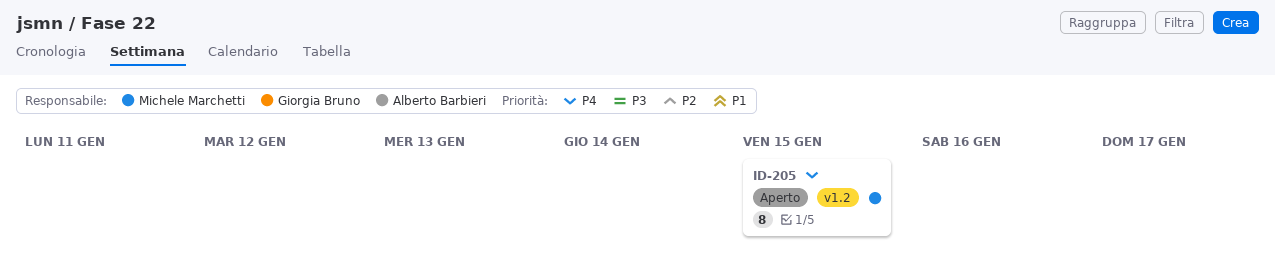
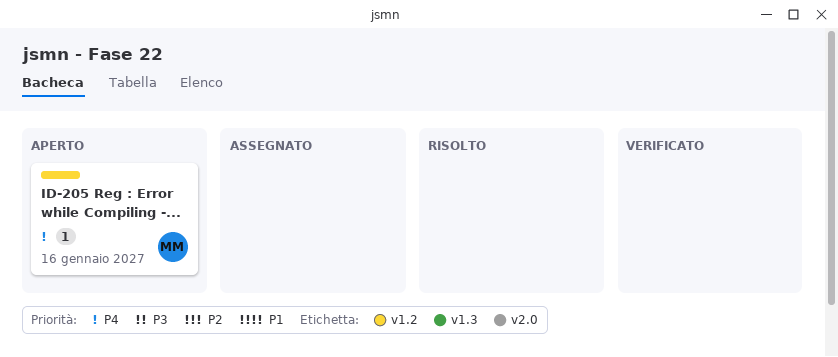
ID-205, estimate: 8 -> 1
ID-205, due: Jan 15 -> Jan 16

